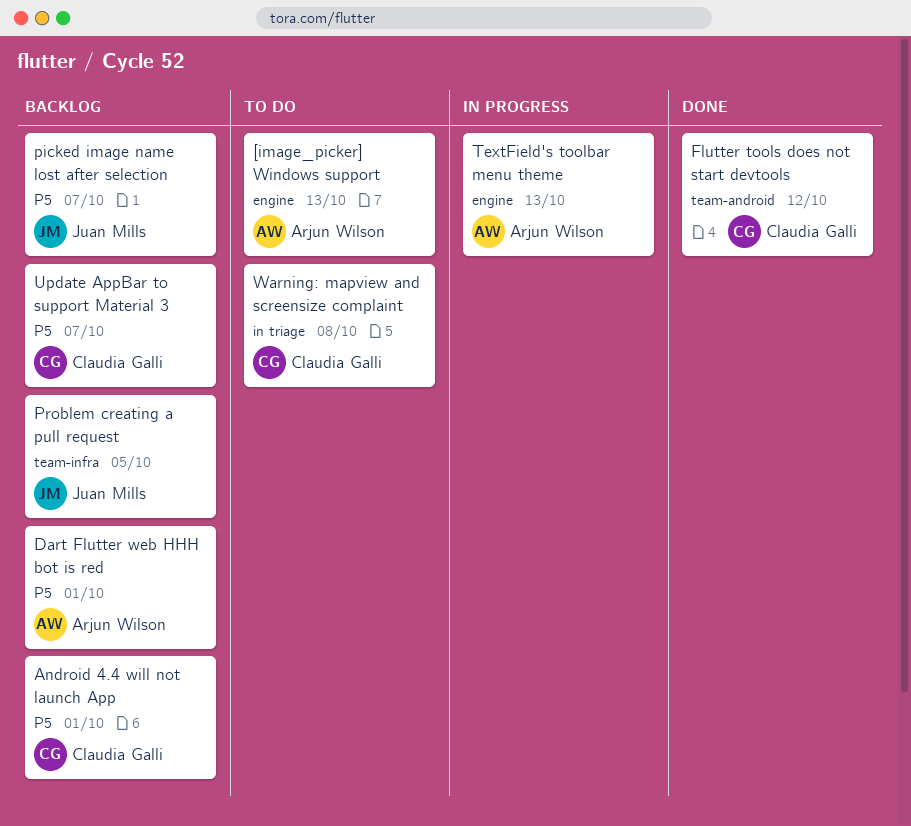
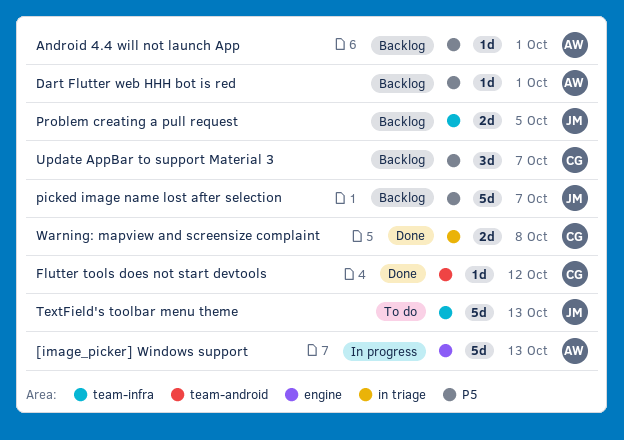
[image_picker] Windows support, status: To do -> In progress
Android 4.4 will not launch App, owner: Claudia Galli -> Arjun Wilson
TextField's toolbar menu theme, status: In progress -> To do
TextField's toolbar menu theme, owner: Arjun Wilson -> Juan Mills
TextField's toolbar menu theme, label: engine -> team-infra
Warning: mapview and screensize complaint, status: To do -> Done

